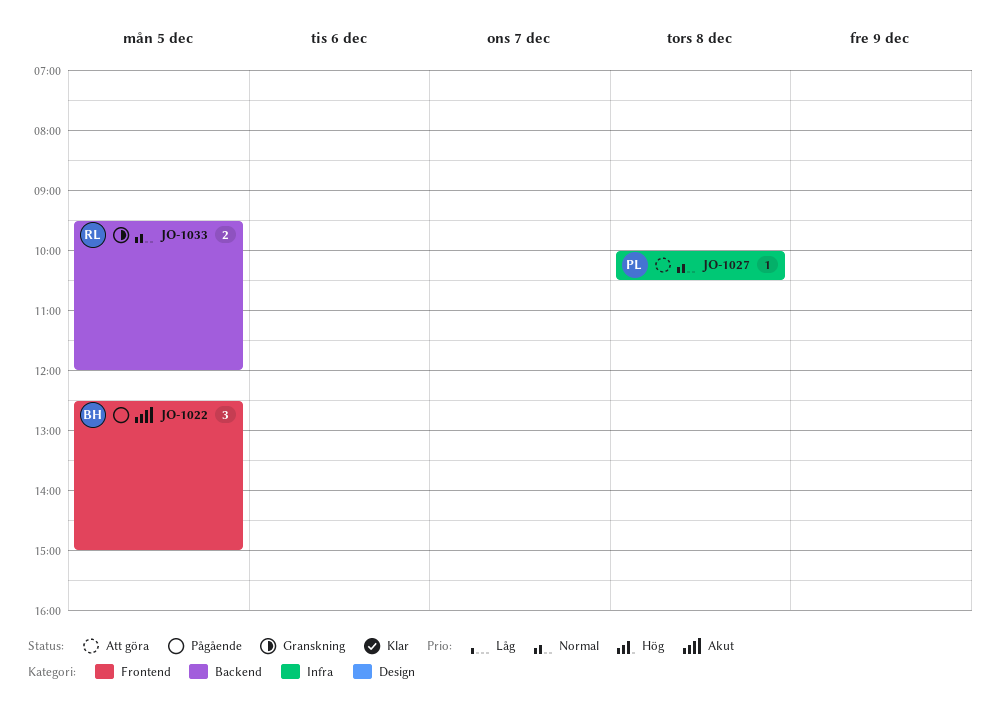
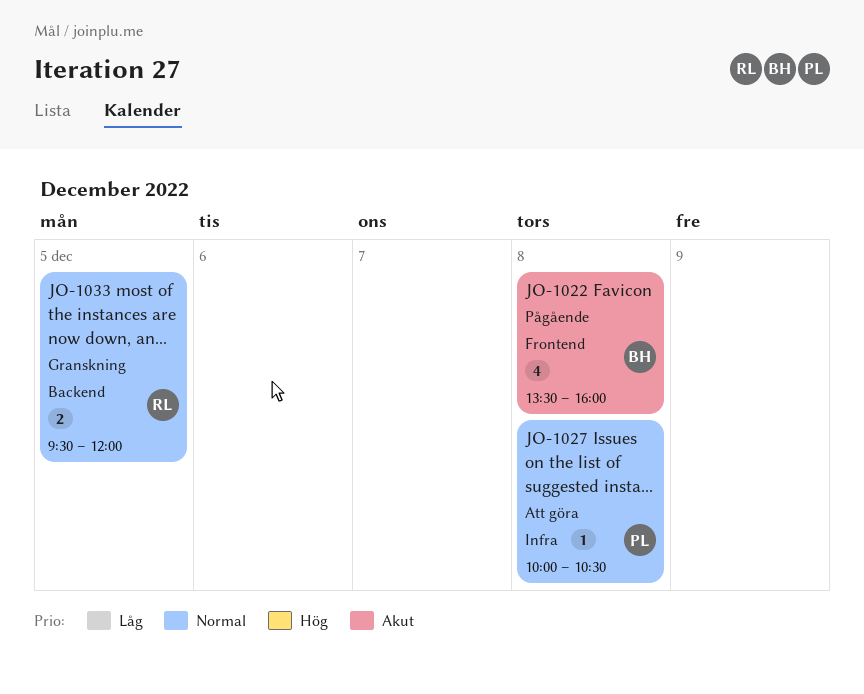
JO-1022, estimate: 3 -> 4
JO-1022, day: Dec 5 -> Dec 8
JO-1022, begins: 12:30 -> 13:30
JO-1022, ends: 15:00 -> 16:00

